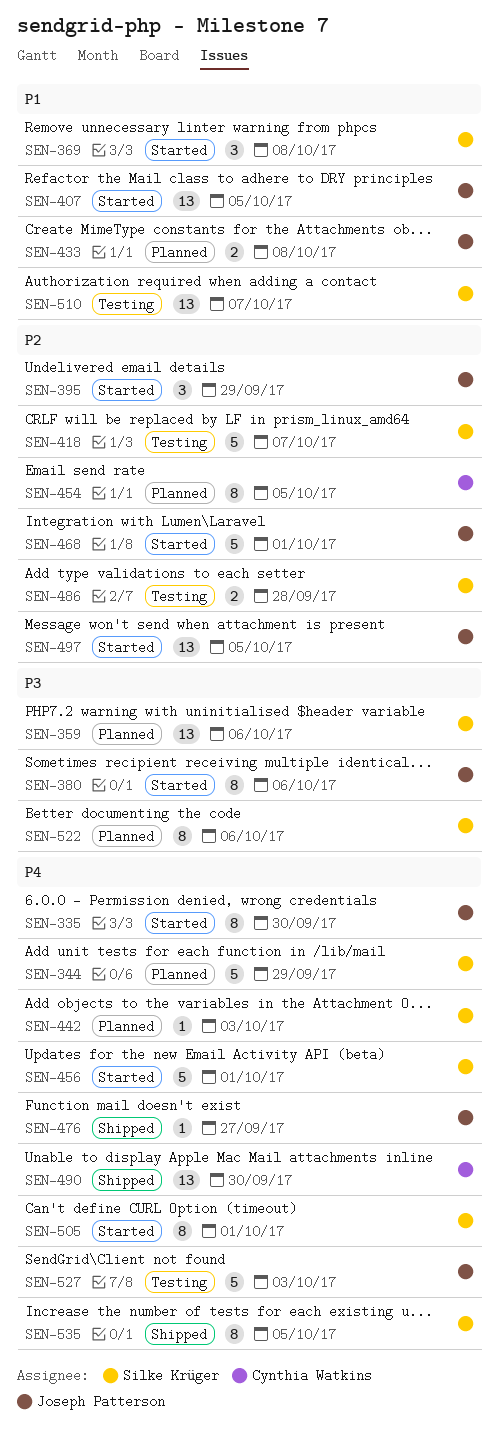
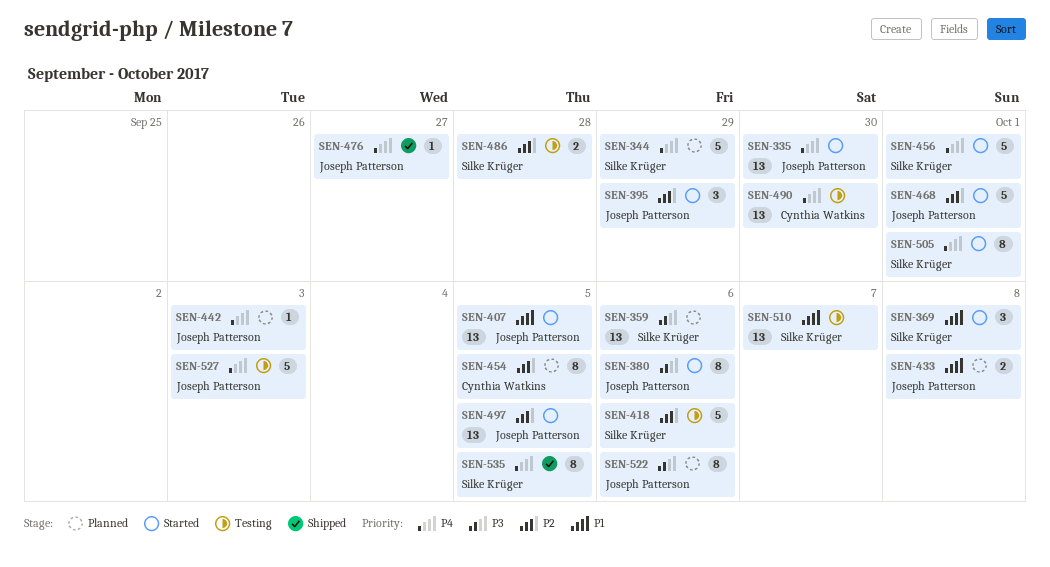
SEN-335, estimate: 8 -> 13
SEN-418, due: Oct 7 -> Oct 6
SEN-442, owner: Silke Krüger -> Joseph Patterson
SEN-490, status: Shipped -> Testing
SEN-522, owner: Silke Krüger -> Joseph Patterson

